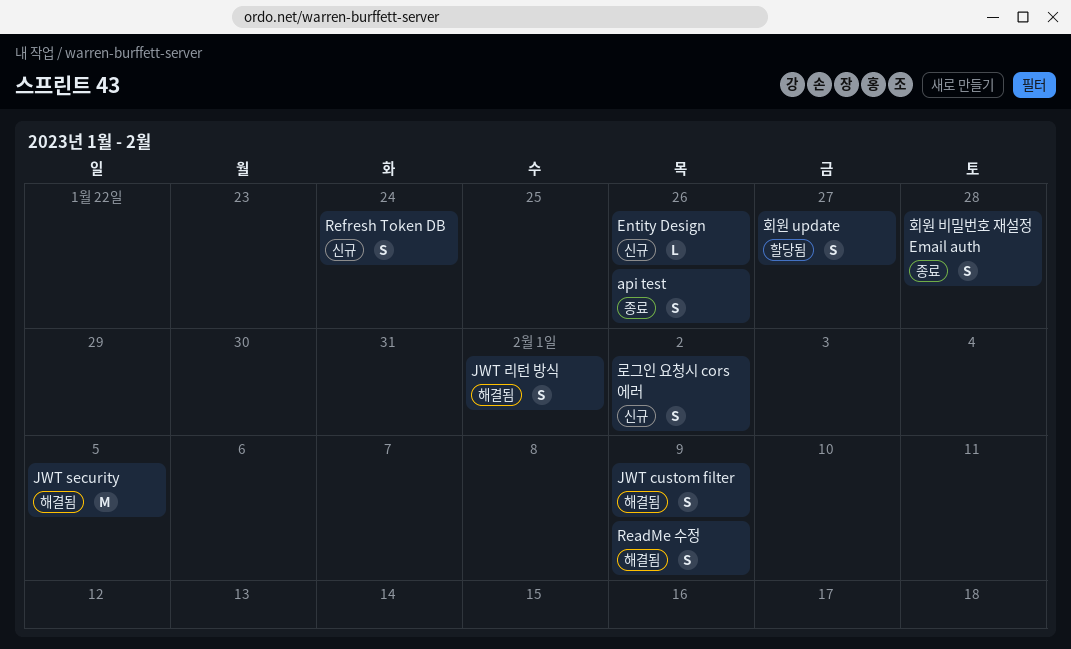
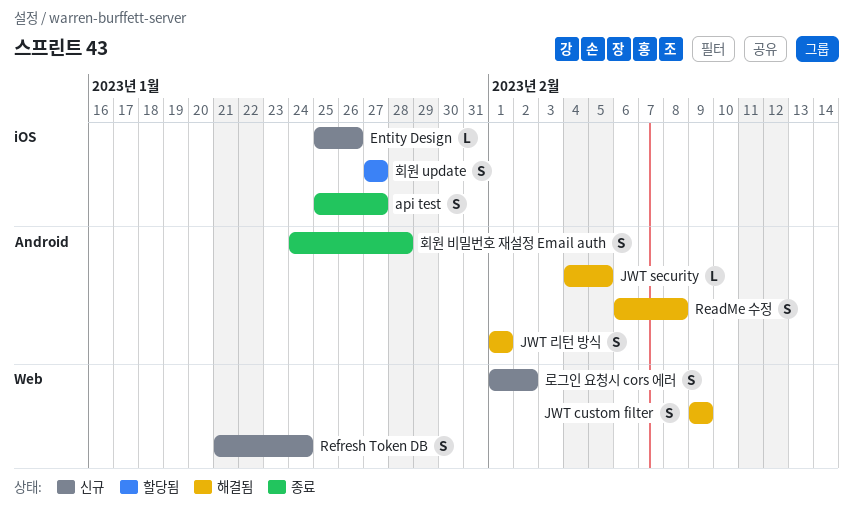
api test, due: Jan 26 -> Jan 27
JWT security, estimate: M -> L
ReadMe 수정, due: Feb 9 -> Feb 8

